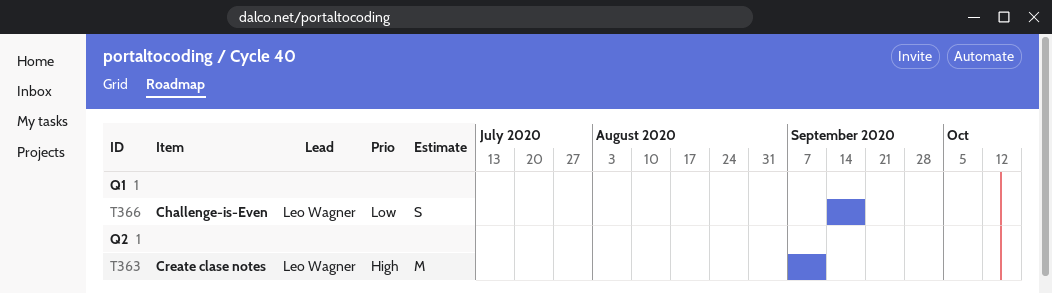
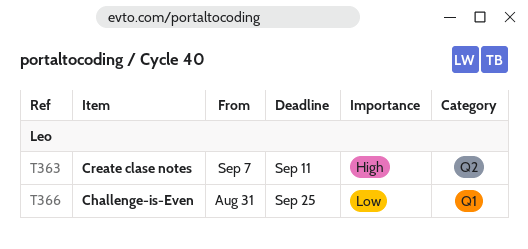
T366, start: Sep 14 -> Aug 31
T366, due: Sep 18 -> Sep 25

